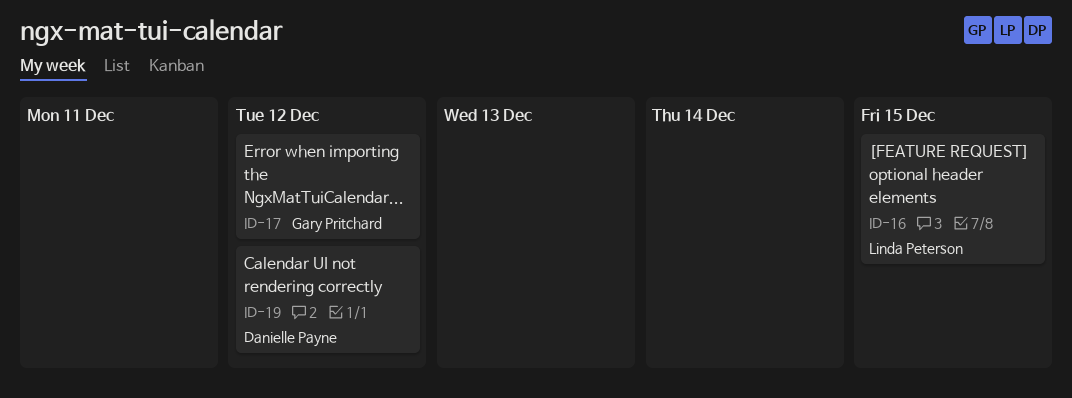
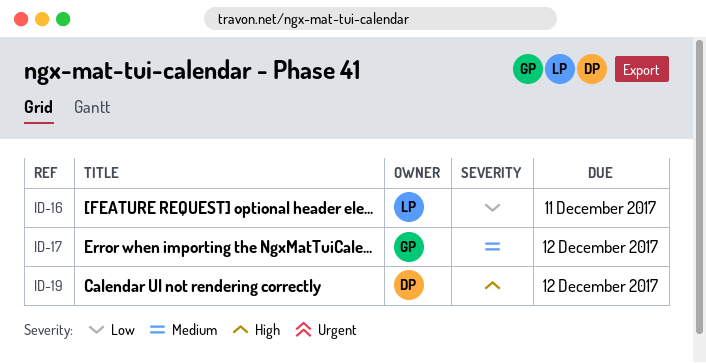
ID-16, due: Dec 15 -> Dec 11

